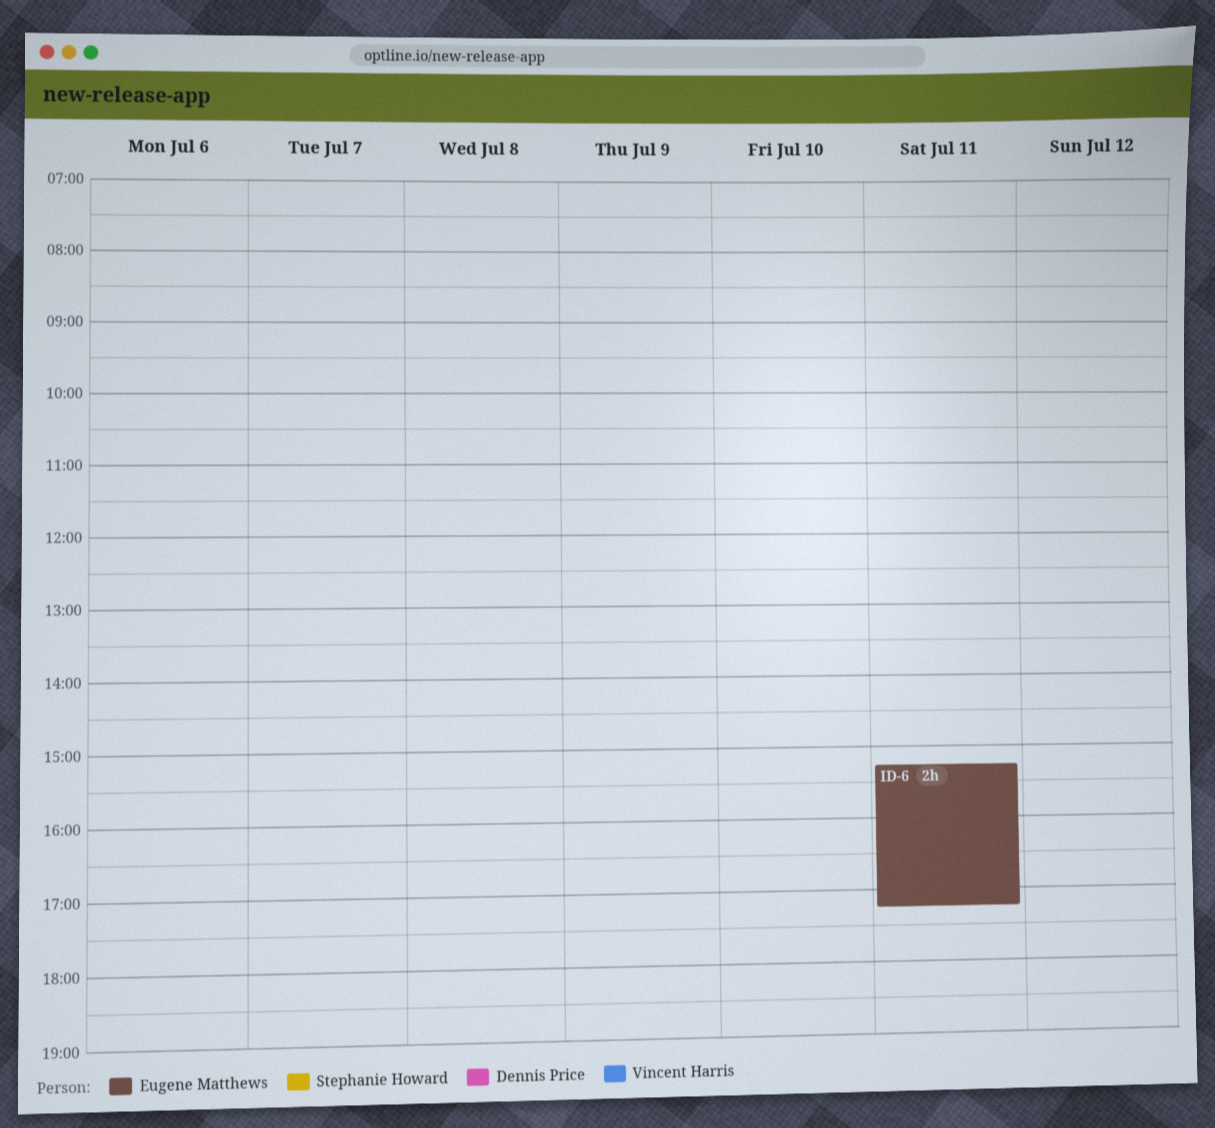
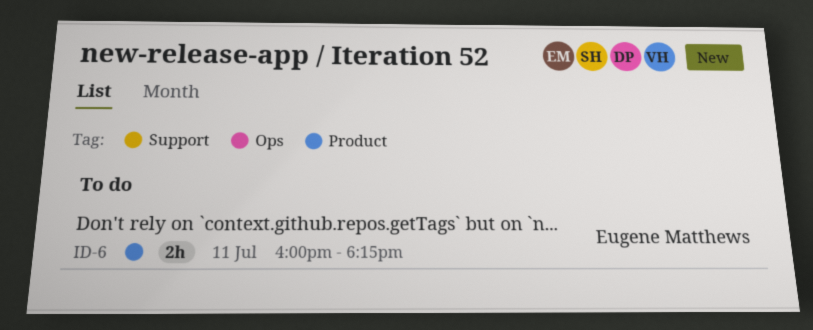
ID-6, begins: 15:15 -> 16:00
ID-6, ends: 17:15 -> 18:15

